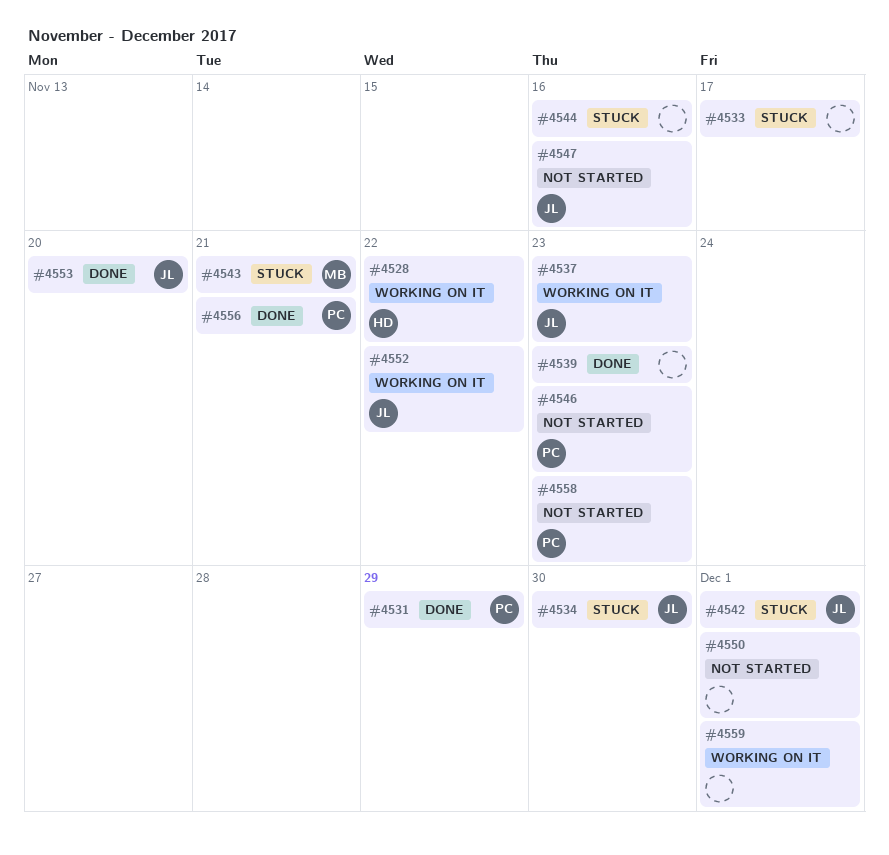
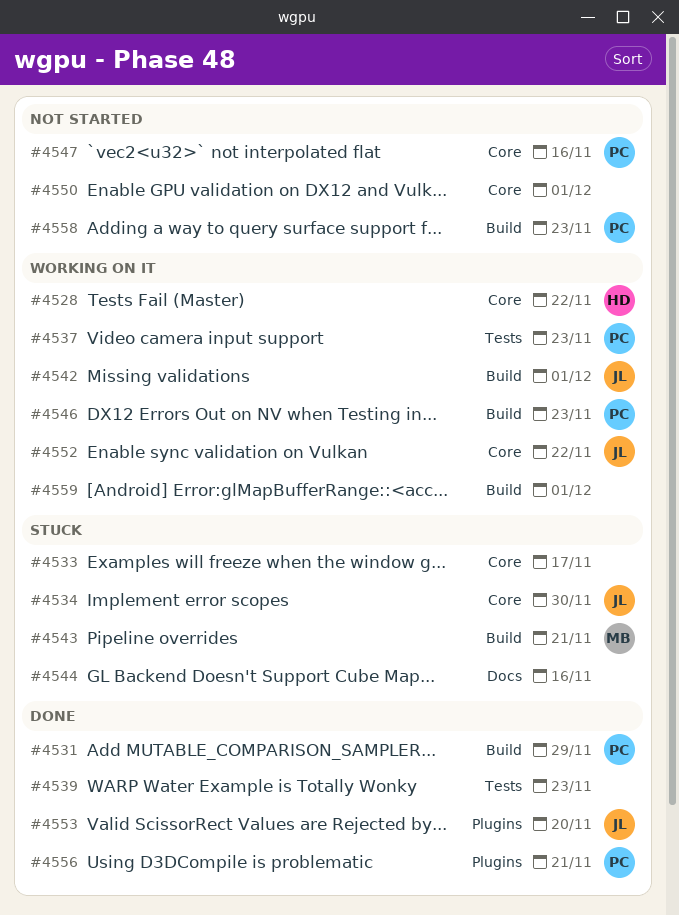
#4537, owner: JL -> PC
#4542, status: Stuck -> Working on it
#4546, status: Not started -> Working on it
#4547, owner: JL -> PC

